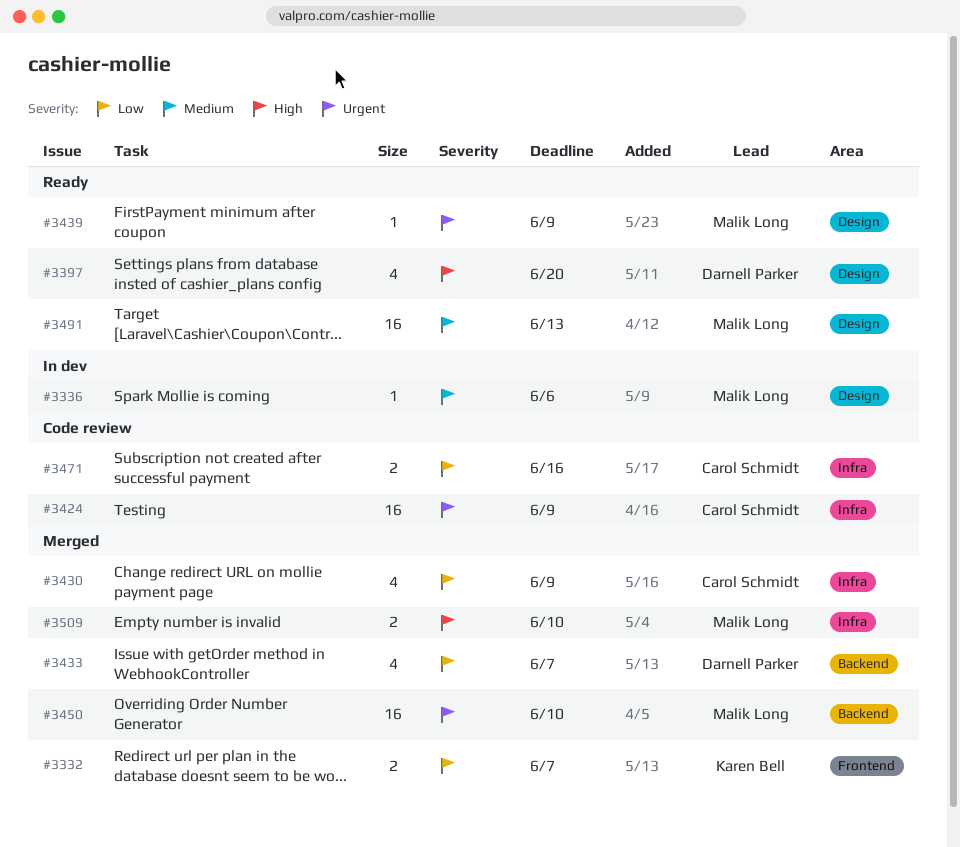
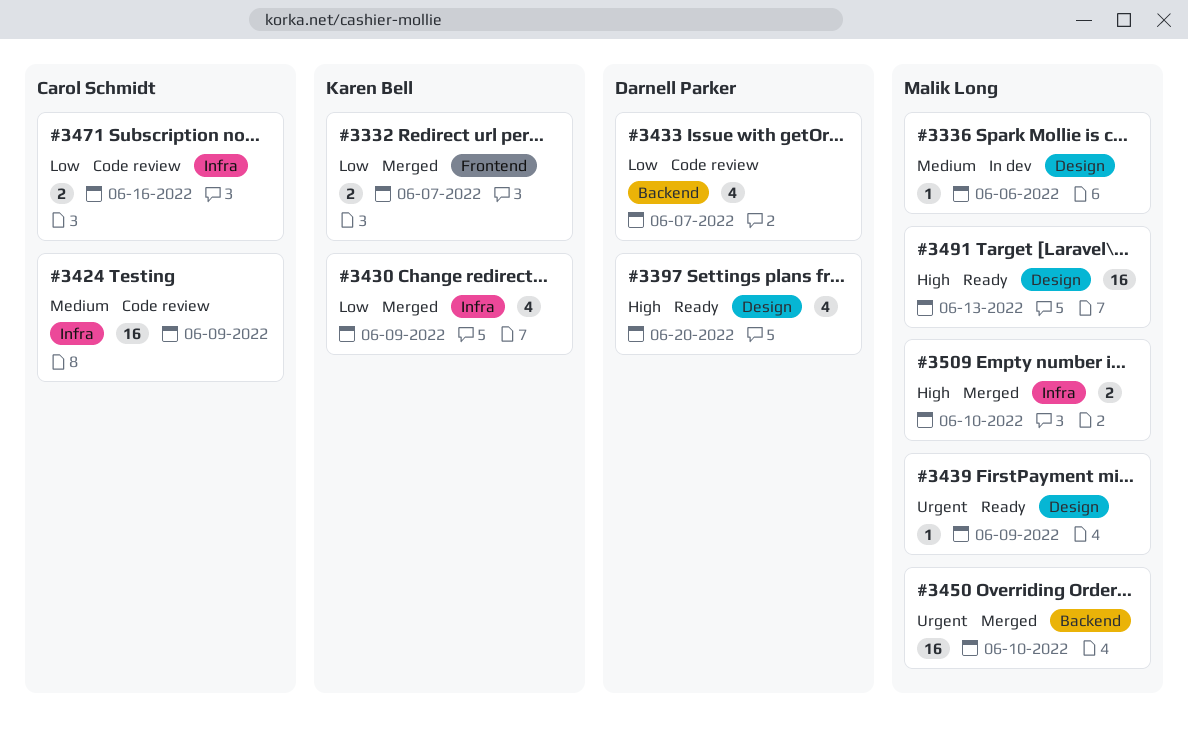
#3424, priority: Urgent -> Medium
#3430, owner: Carol Schmidt -> Karen Bell
#3433, status: Merged -> Code review
#3491, priority: Medium -> High

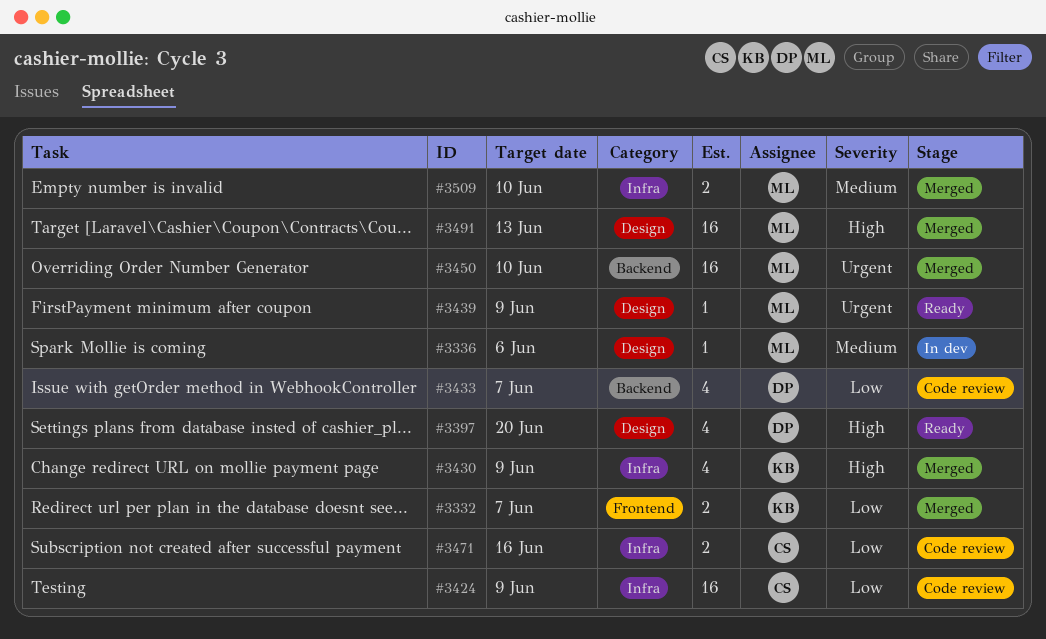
#3424, priority: Medium -> Low
#3430, priority: Low -> High
#3491, status: Ready -> Merged
#3509, priority: High -> Medium

